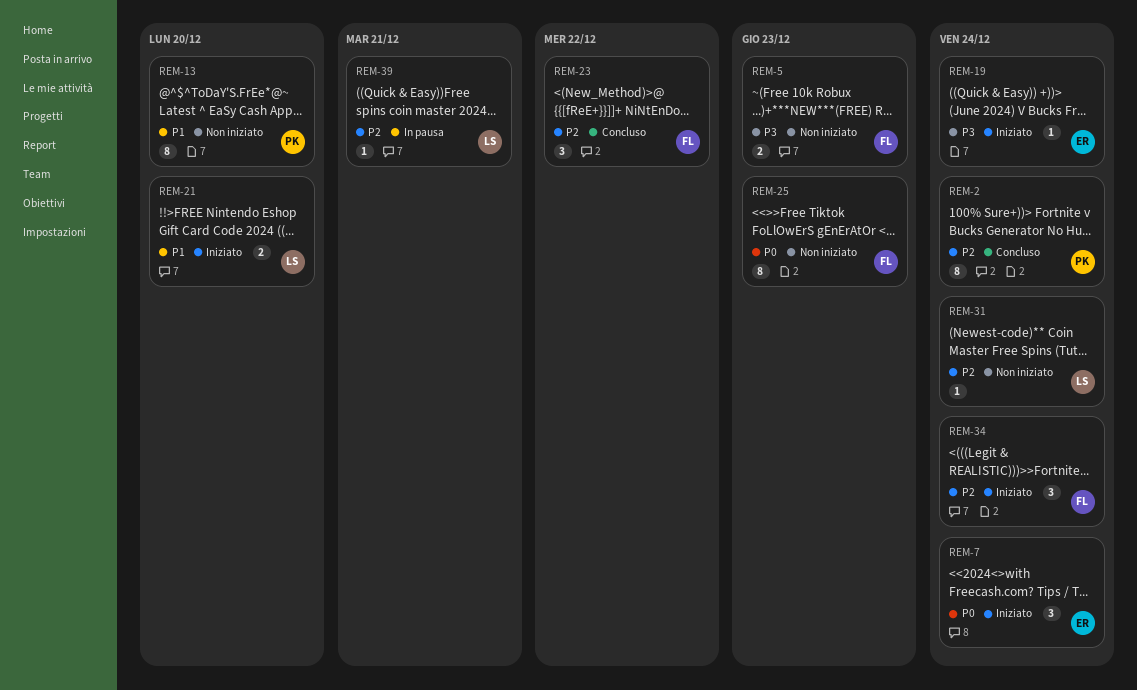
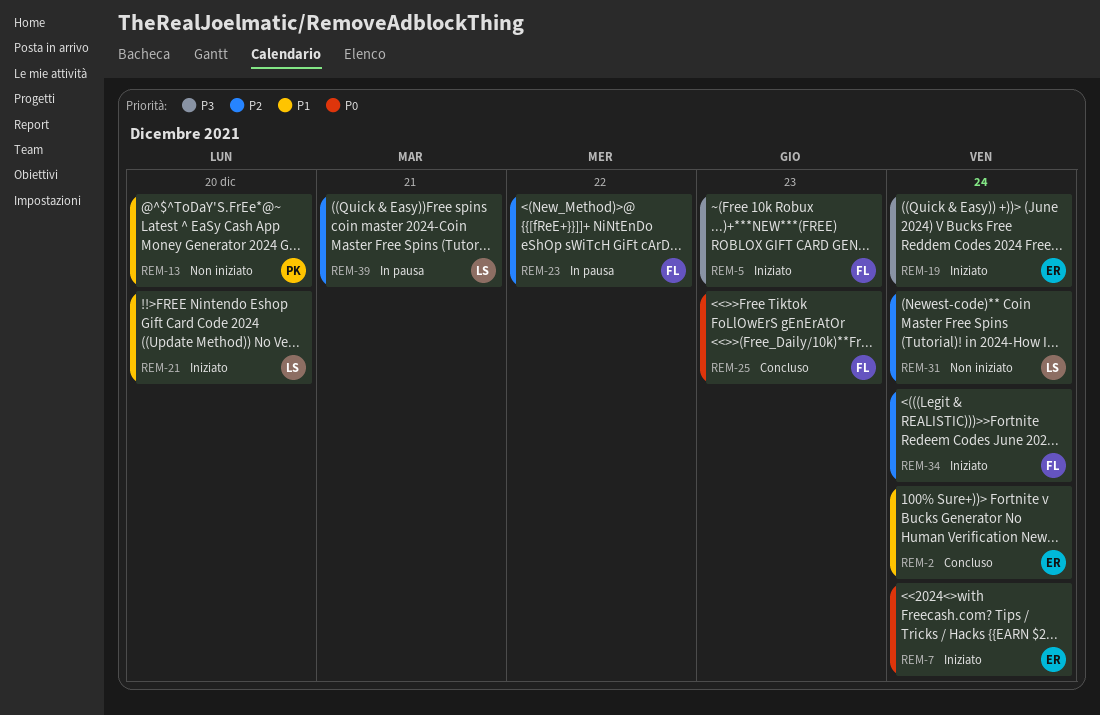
REM-2, owner: PK -> ER
REM-2, priority: P2 -> P1
REM-5, status: Non iniziato -> Iniziato
REM-23, status: Concluso -> In pausa
REM-25, status: Non iniziato -> Concluso

